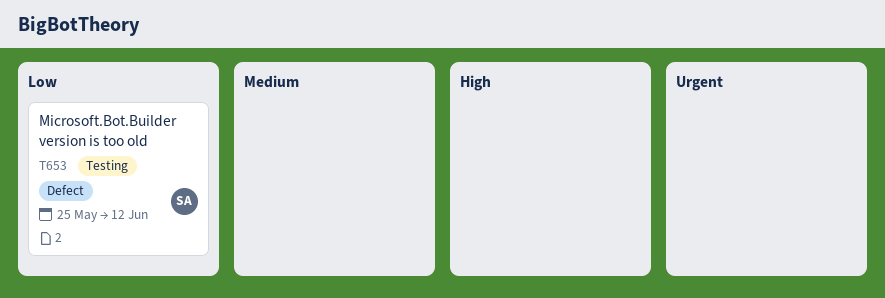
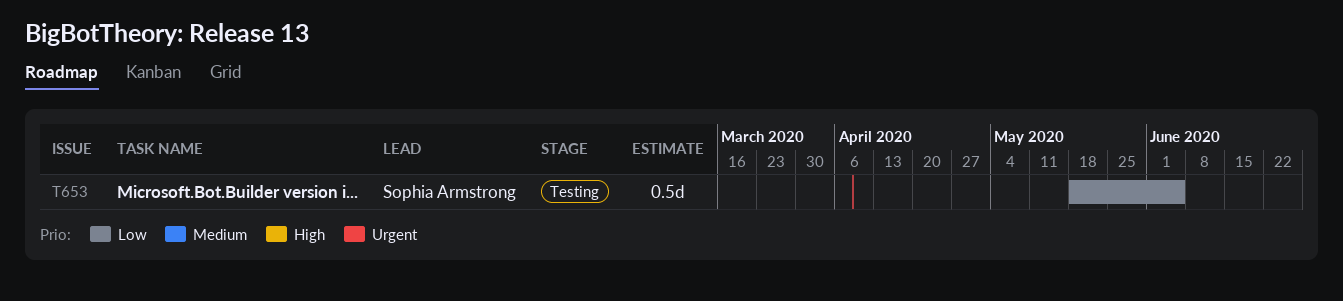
T653, start: May 25 -> May 18
T653, due: Jun 12 -> Jun 5

